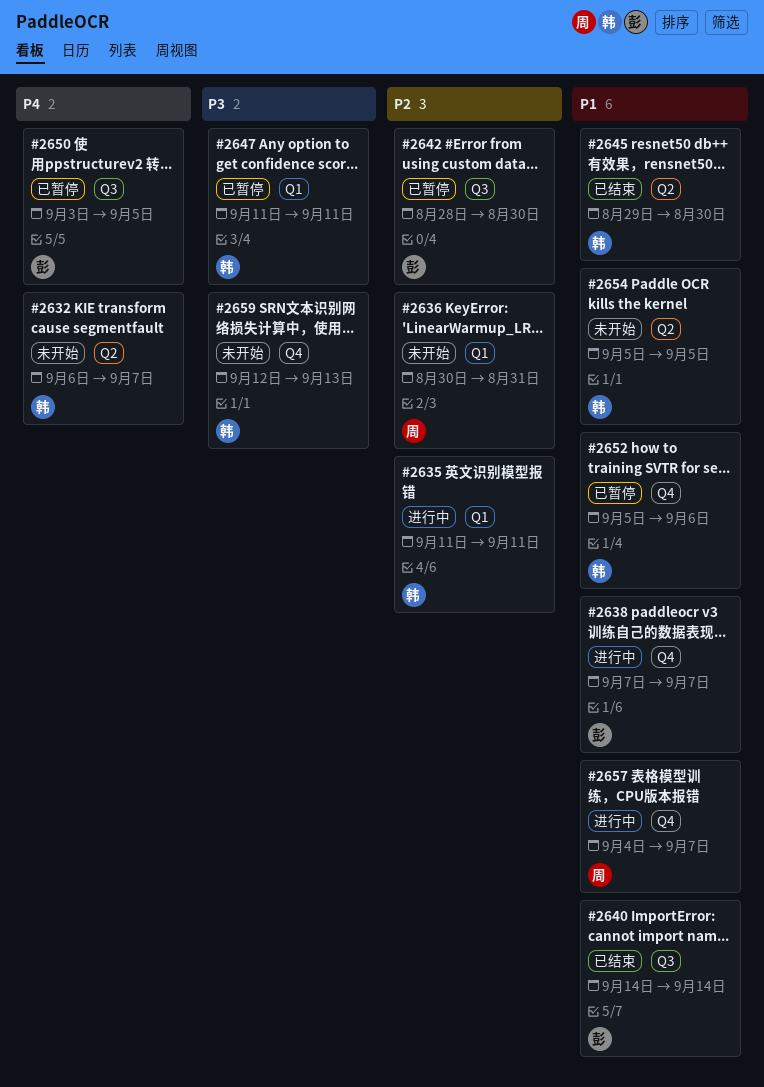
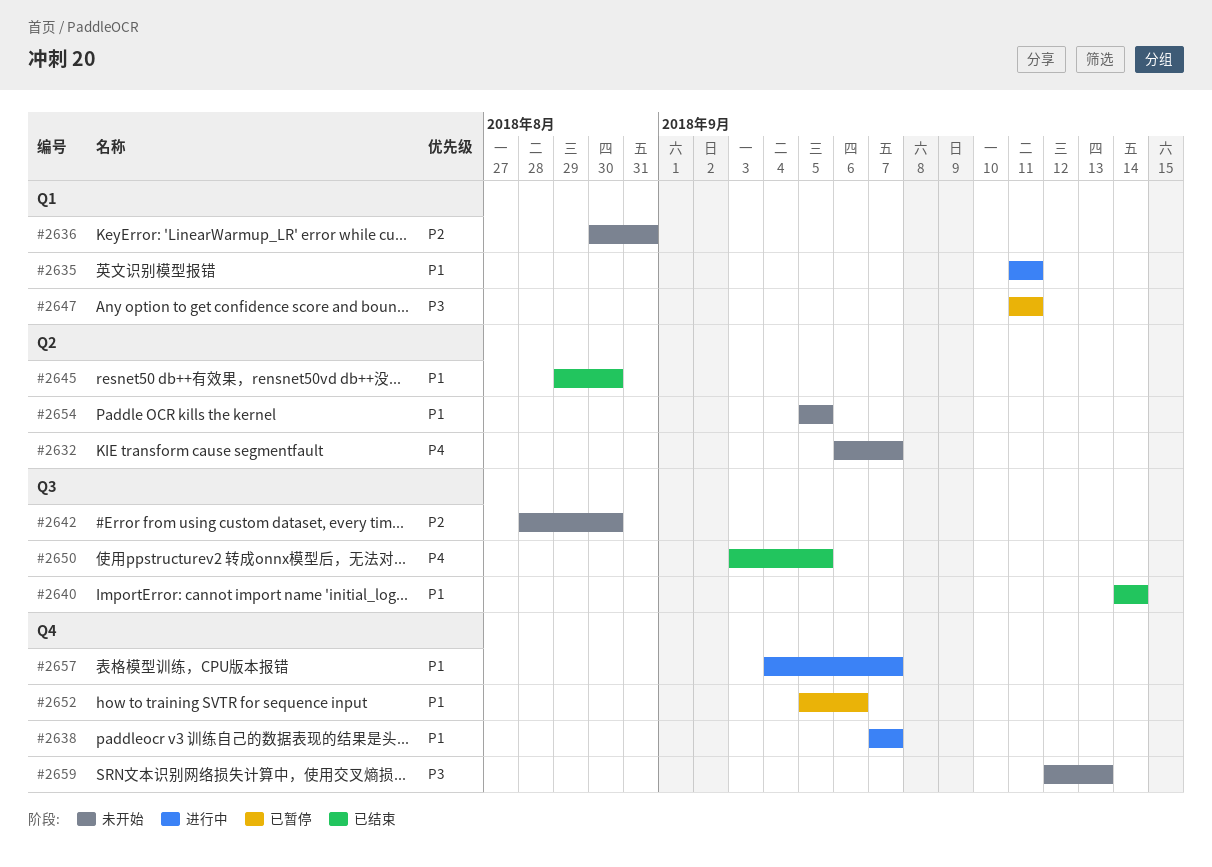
#2635, priority: P2 -> P1
#2642, status: 已暂停 -> 未开始
#2650, status: 已暂停 -> 已结束

